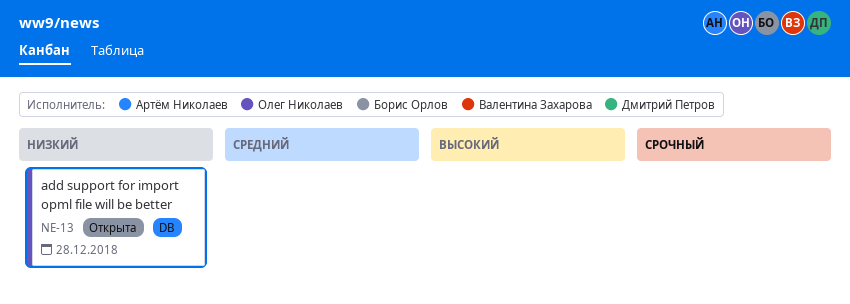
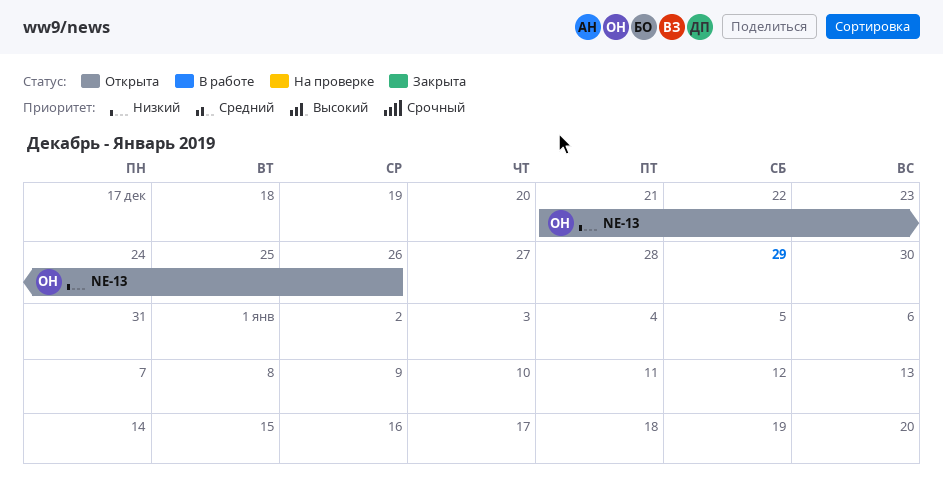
NE-13, due: Dec 28 -> Dec 26

